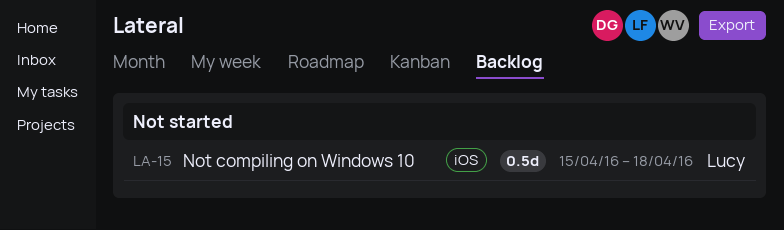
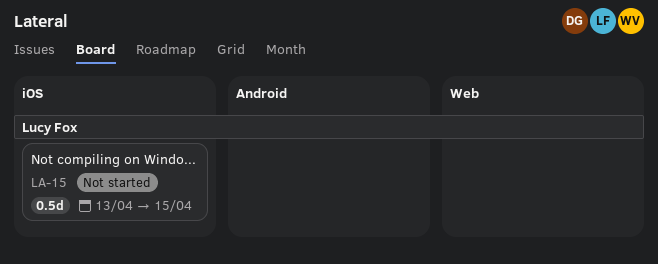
LA-15, start: Apr 15 -> Apr 13
LA-15, due: Apr 18 -> Apr 15

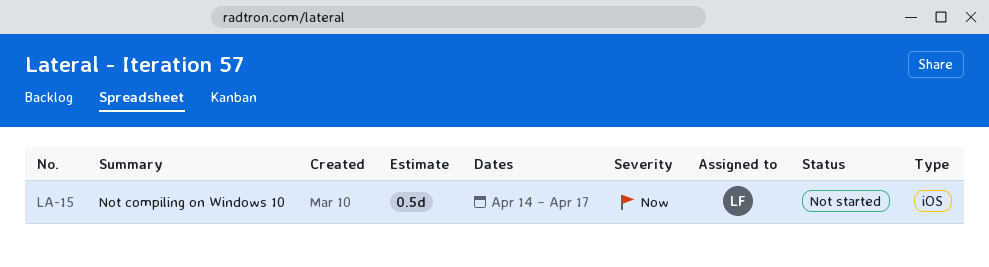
LA-15, start: Apr 13 -> Apr 14
LA-15, due: Apr 15 -> Apr 17

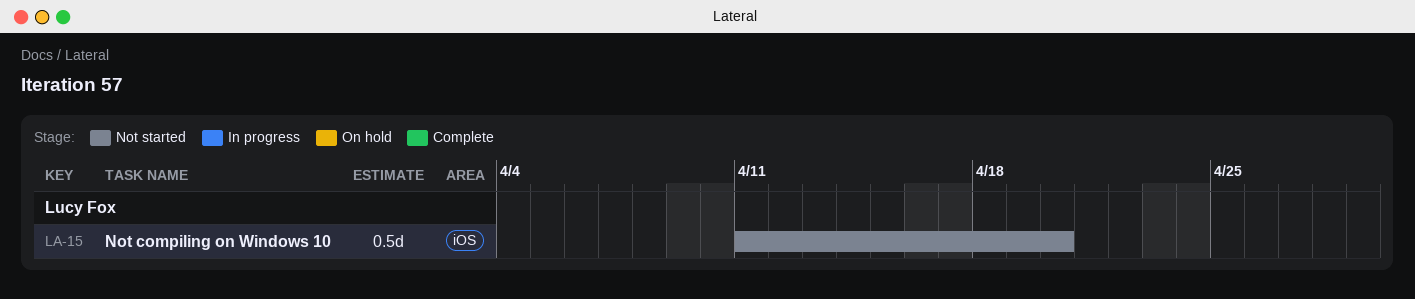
LA-15, start: Apr 14 -> Apr 11
LA-15, due: Apr 17 -> Apr 20

